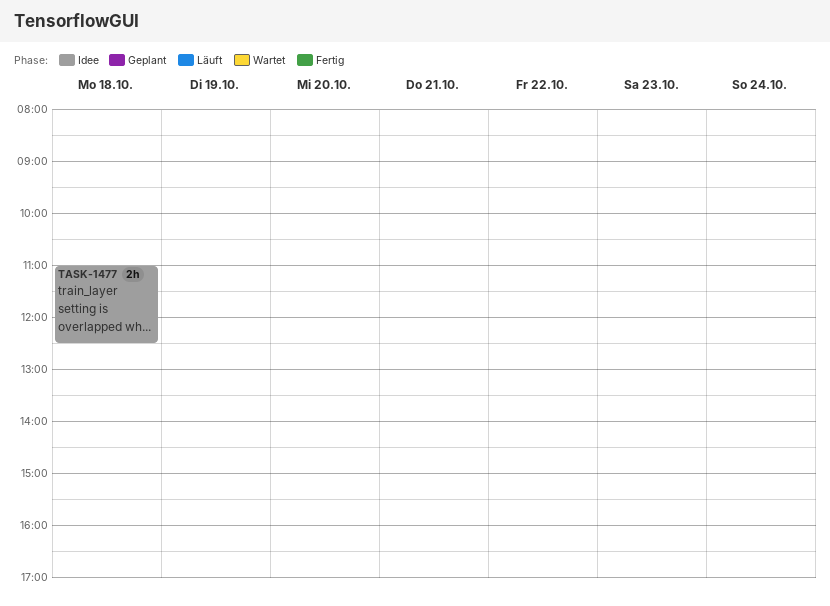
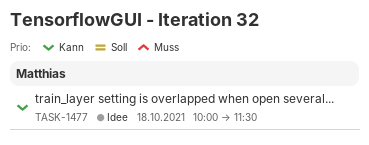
TASK-1477, begins: 11:00 -> 10:00
TASK-1477, ends: 12:30 -> 11:30

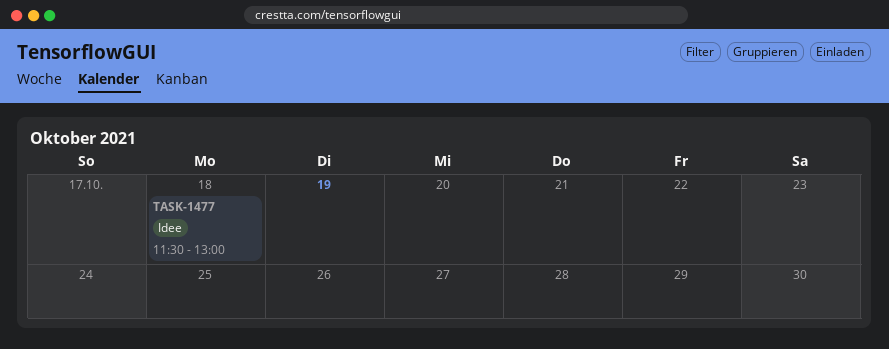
TASK-1477, begins: 10:00 -> 11:30
TASK-1477, ends: 11:30 -> 13:00

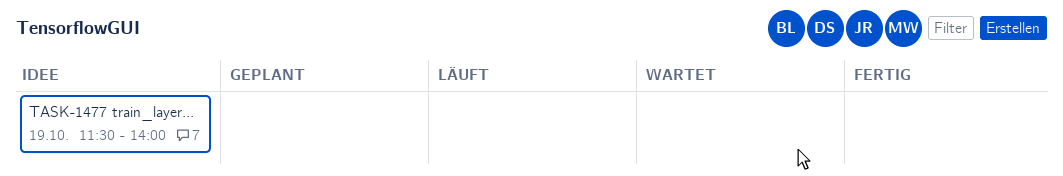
TASK-1477, day: Oct 18 -> Oct 19
TASK-1477, ends: 13:00 -> 14:00

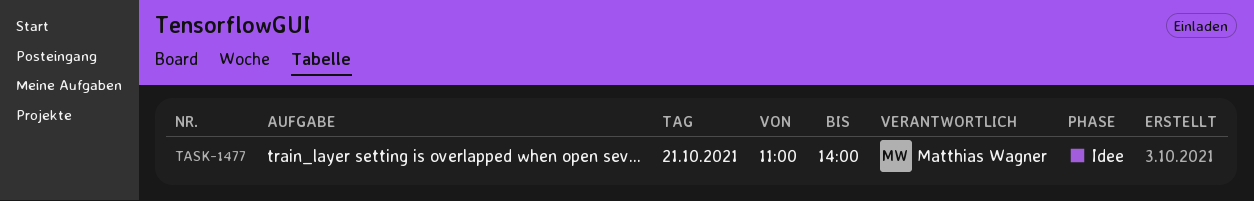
TASK-1477, day: Oct 19 -> Oct 21
TASK-1477, begins: 11:30 -> 11:00

